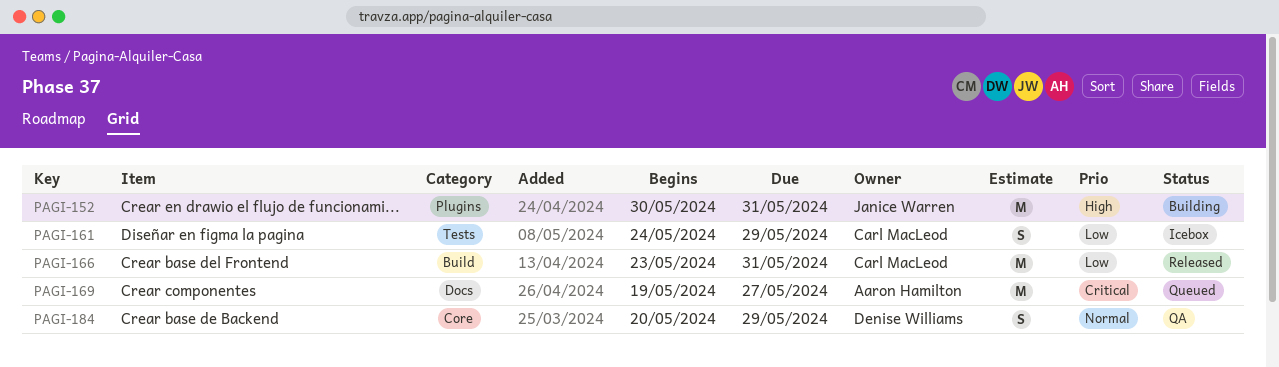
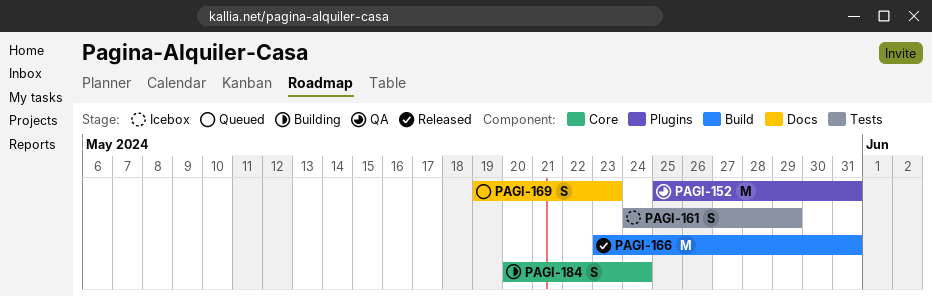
PAGI-152, status: Building -> QA
PAGI-152, start: May 30 -> May 25
PAGI-169, estimate: M -> S
PAGI-169, due: May 27 -> May 23
PAGI-184, status: QA -> Building
PAGI-184, due: May 29 -> May 24

